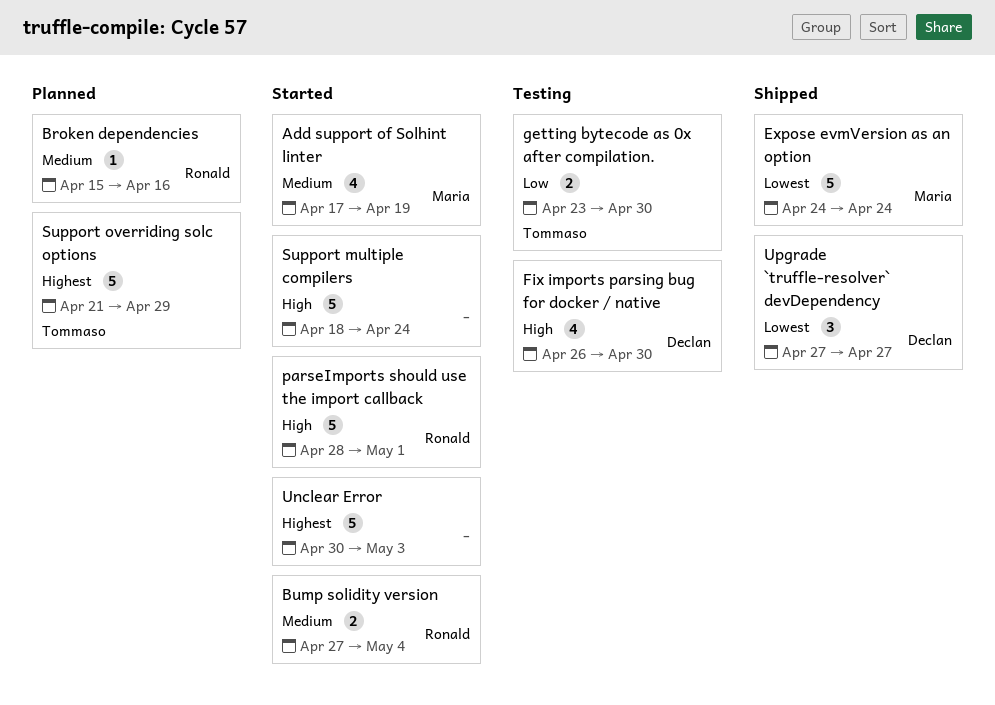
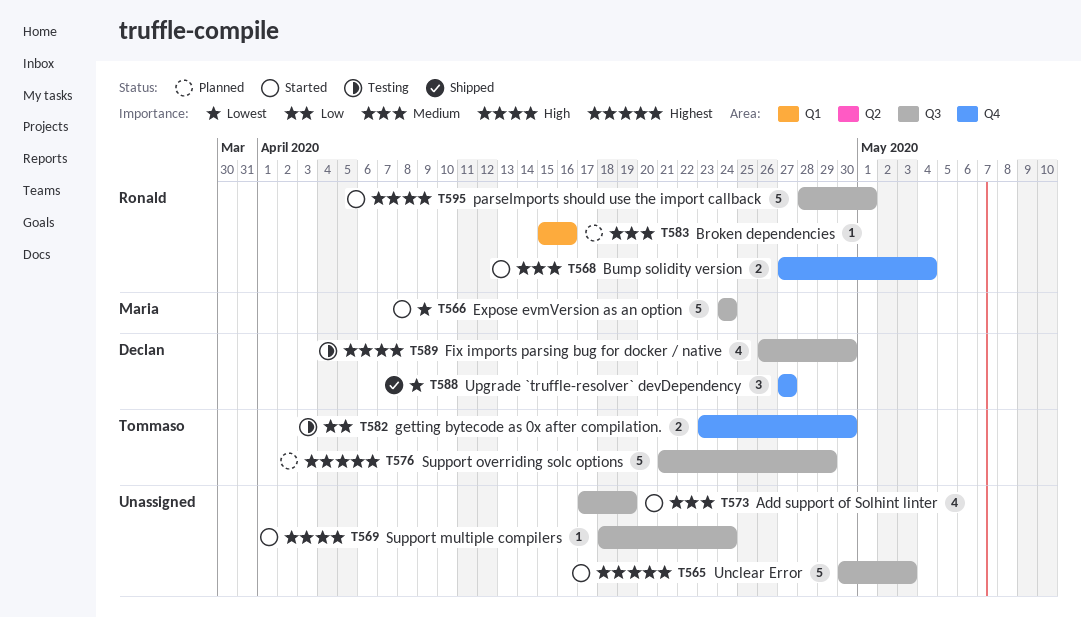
Add support of Solhint linter, owner: Maria -> none
Expose evmVersion as an option, status: Shipped -> Started
Support multiple compilers, estimate: 5 -> 1

